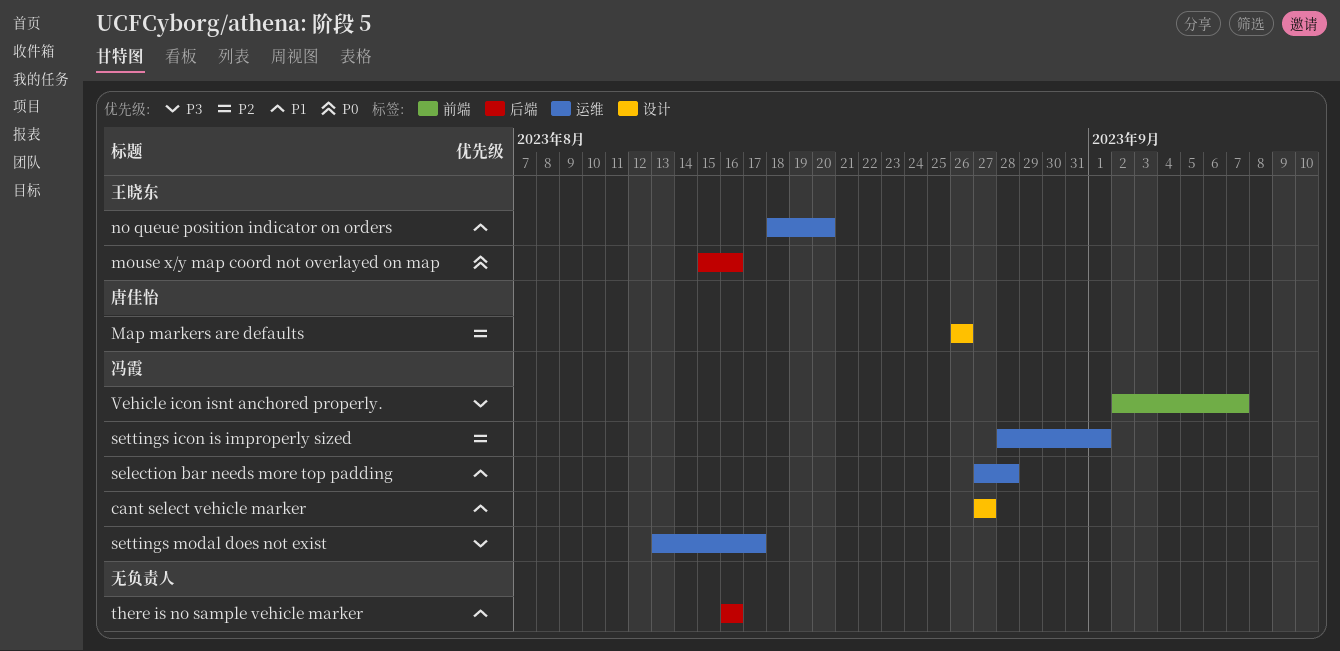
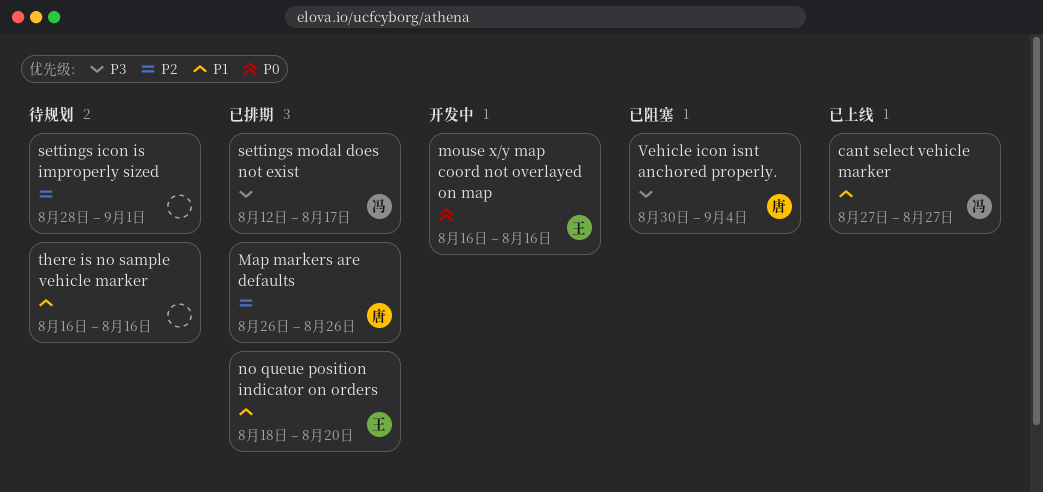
mouse x/y map coord not overlayed on map, start: Aug 15 -> Aug 16
selection bar needs more top padding: present -> none
settings icon is improperly sized, owner: 冯霞 -> none
settings modal does not exist, start: Aug 13 -> Aug 12
Vehicle icon isnt anchored properly., owner: 冯霞 -> 唐佳怡
Vehicle icon isnt anchored properly., start: Sep 2 -> Aug 30
Vehicle icon isnt anchored properly., due: Sep 7 -> Sep 4

